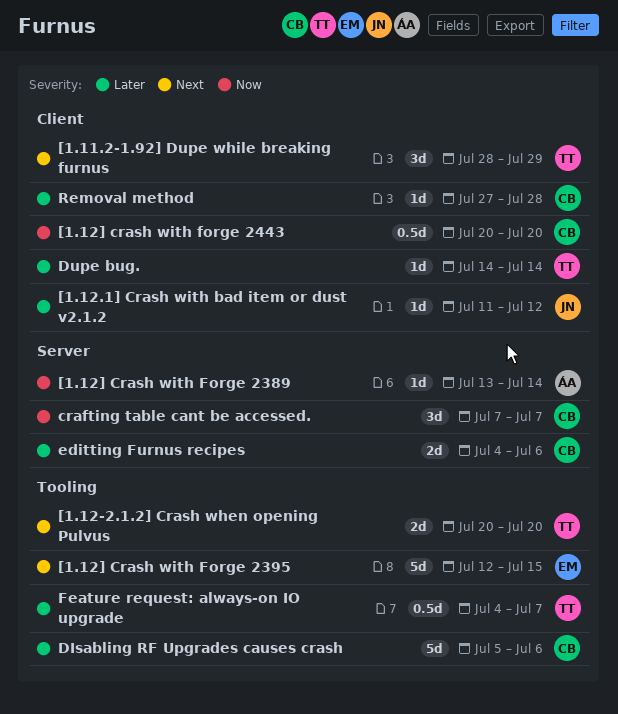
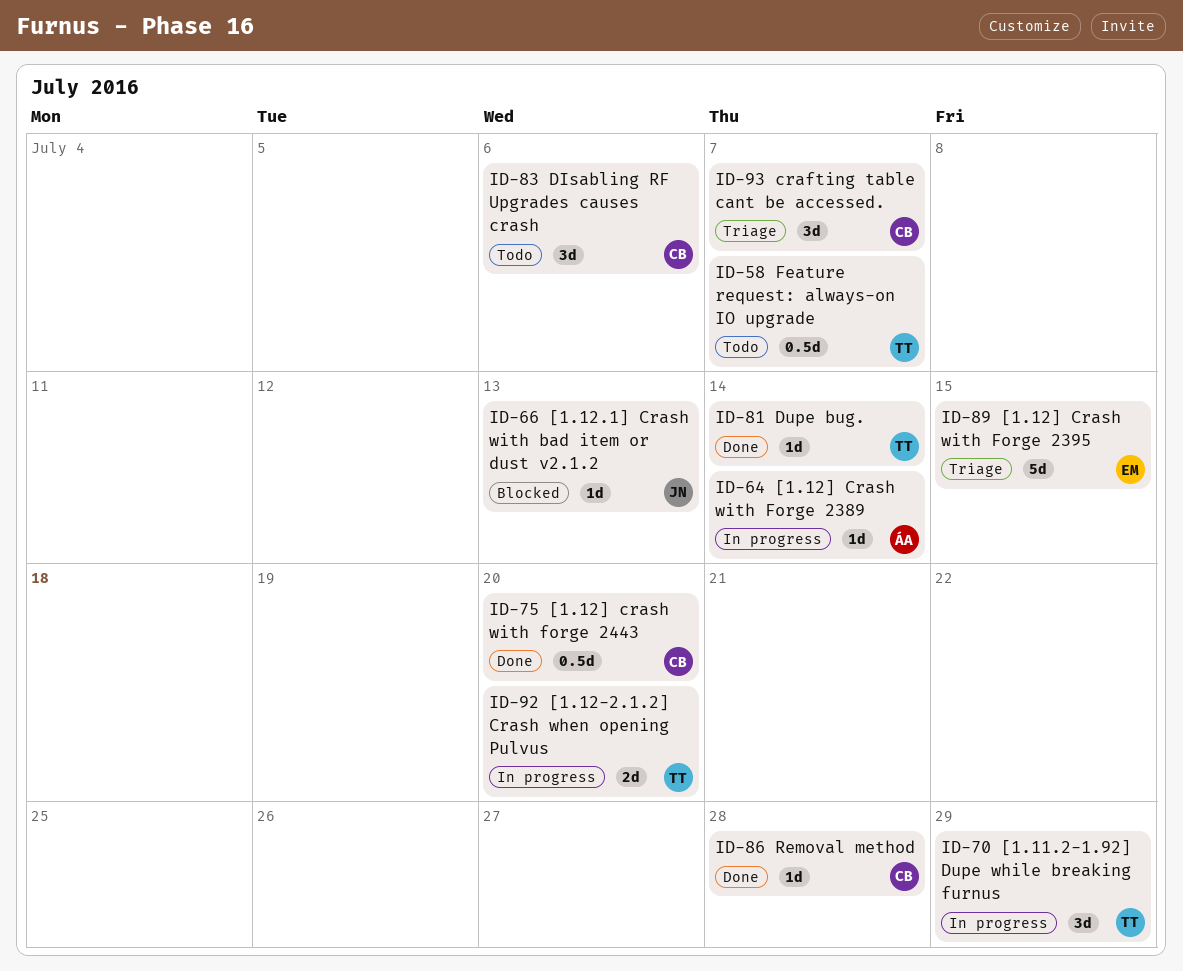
[1.12.1] Crash with bad item or dust v2.1.2, due: Jul 12 -> Jul 13
DIsabling RF Upgrades causes crash, estimate: 5d -> 3d
editting Furnus recipes: present -> none

